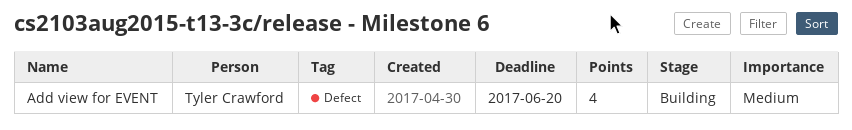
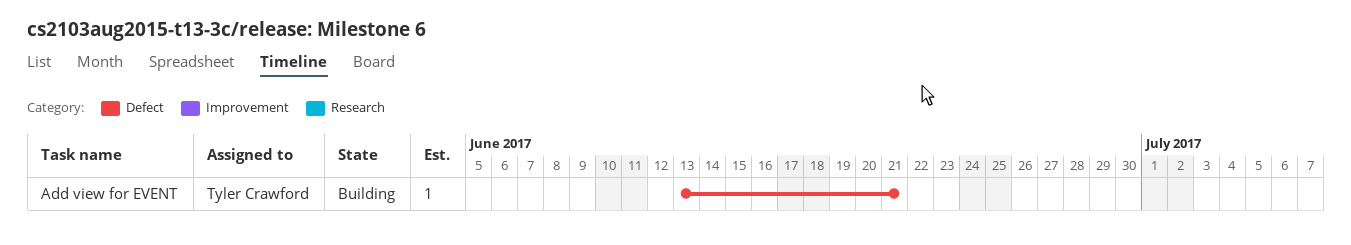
Add view for EVENT, estimate: 4 -> 1
Add view for EVENT, due: Jun 20 -> Jun 21

